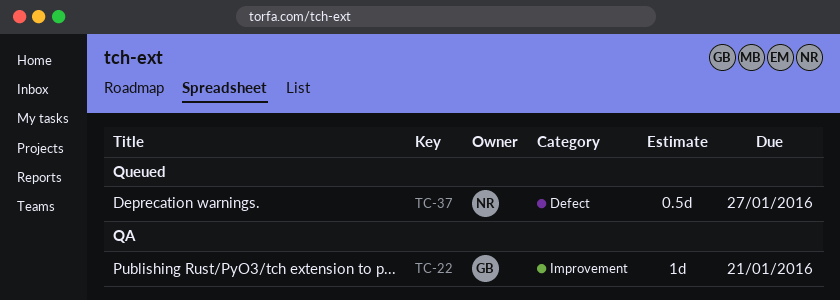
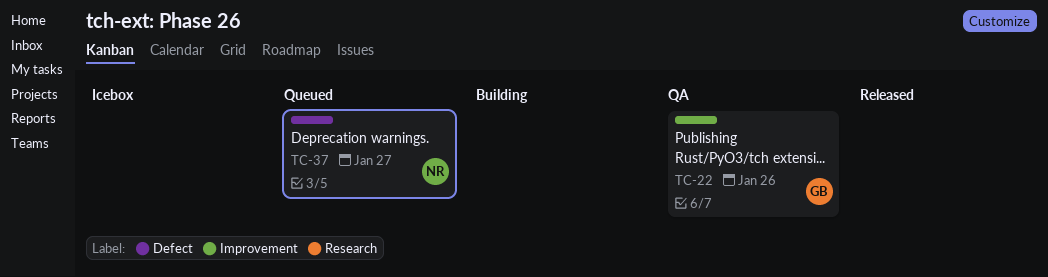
TC-22, due: Jan 21 -> Jan 26

